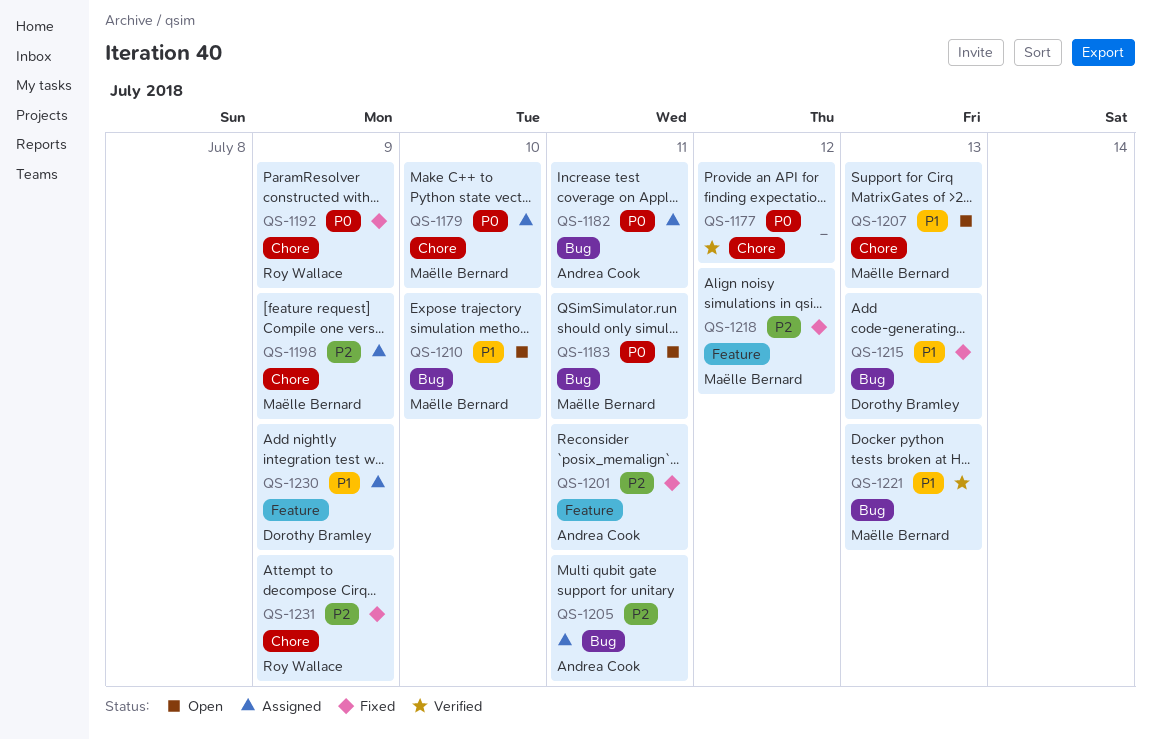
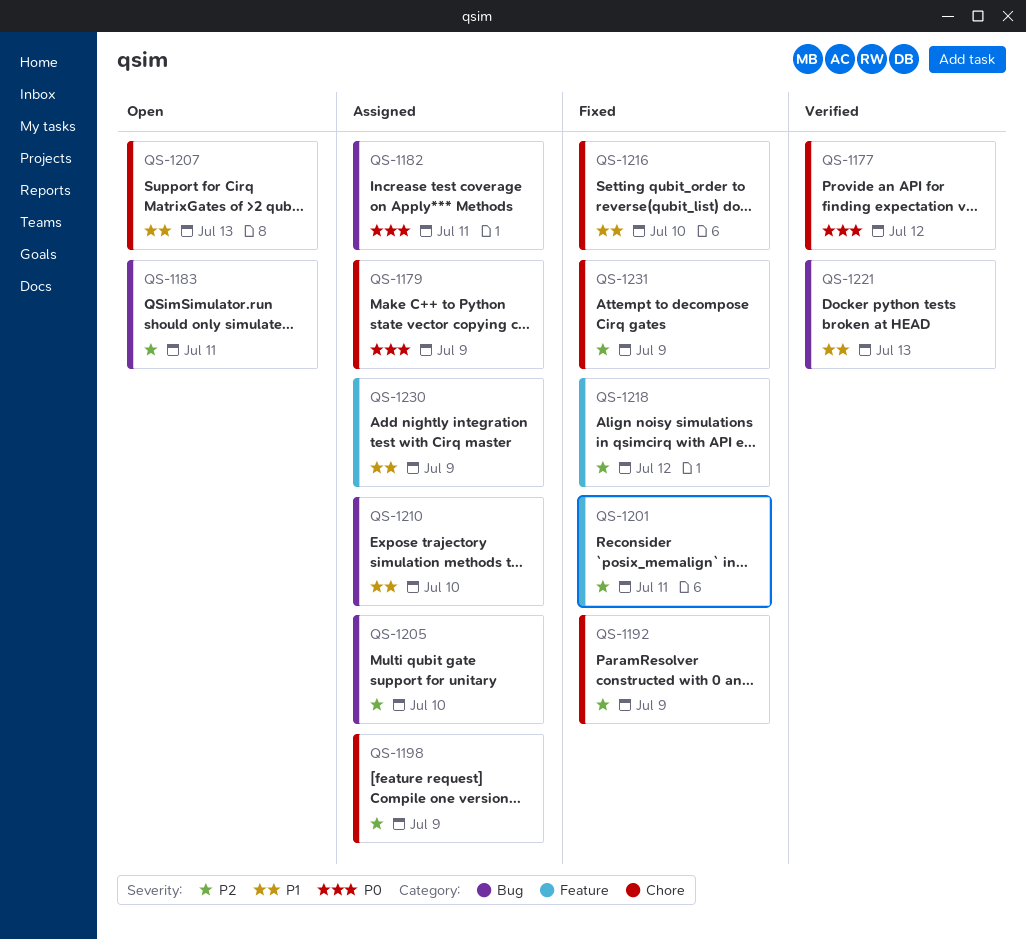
QS-1179, due: Jul 10 -> Jul 9
QS-1183, priority: P0 -> P2
QS-1192, priority: P0 -> P2
QS-1205, due: Jul 11 -> Jul 10
QS-1210, status: Open -> Assigned
QS-1215: present -> none
QS-1216: none -> present

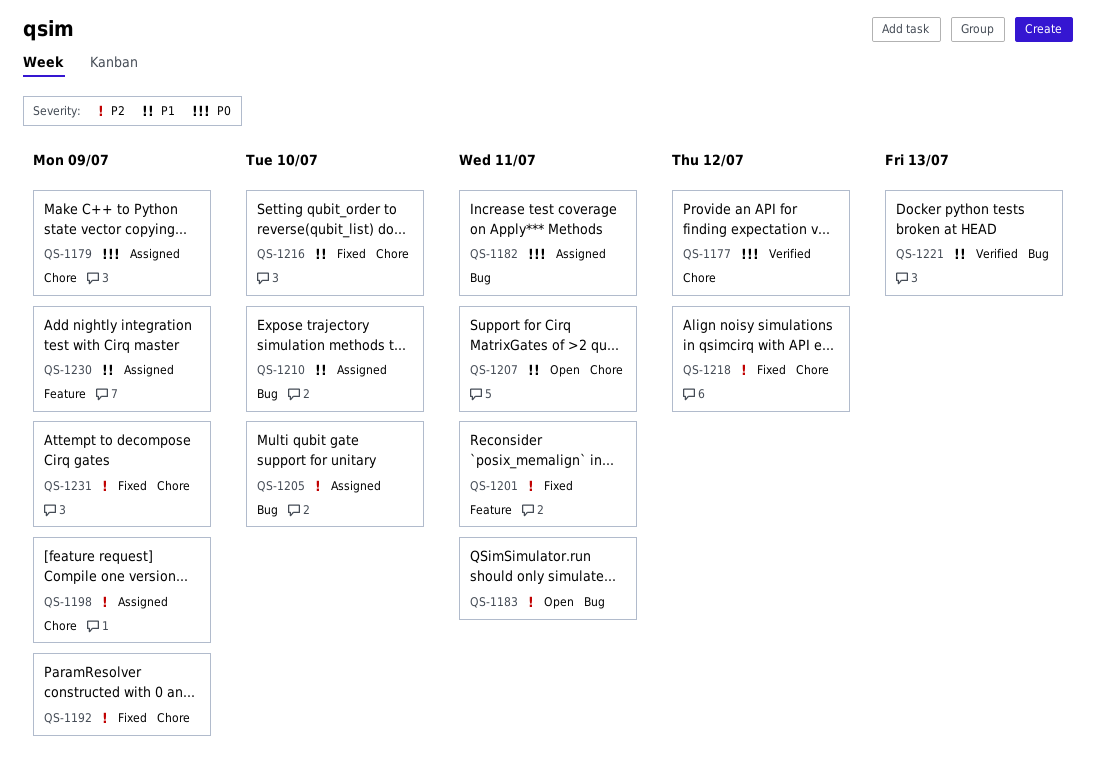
QS-1207, due: Jul 13 -> Jul 11
QS-1218, label: Feature -> Chore

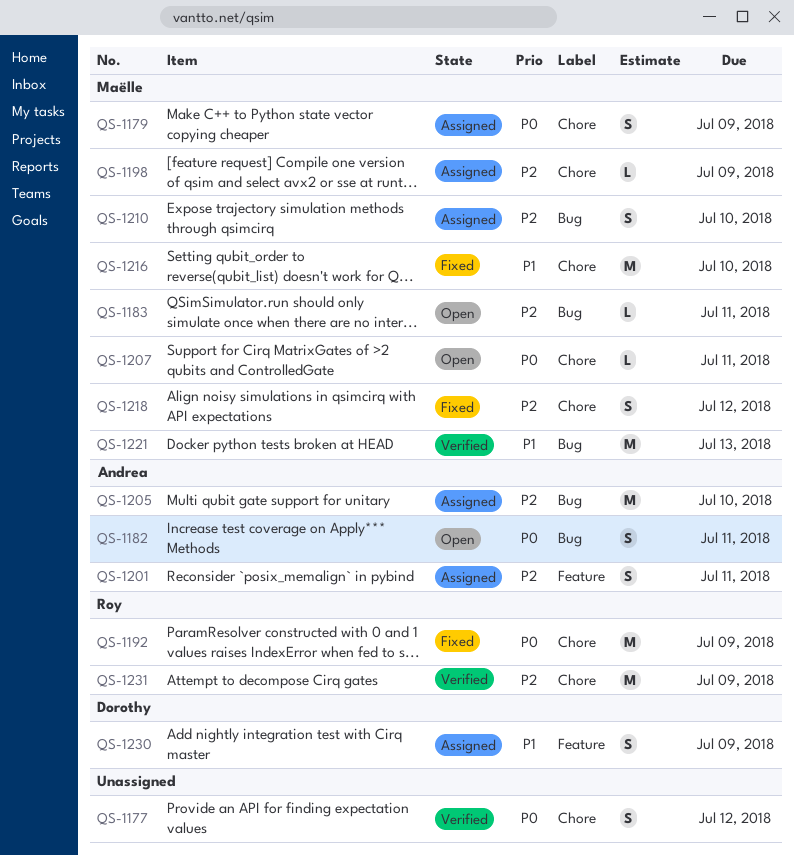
QS-1182, status: Assigned -> Open
QS-1192, priority: P2 -> P0
QS-1201, status: Fixed -> Assigned
QS-1207, priority: P1 -> P0
QS-1210, priority: P1 -> P2
QS-1231, status: Fixed -> Verified

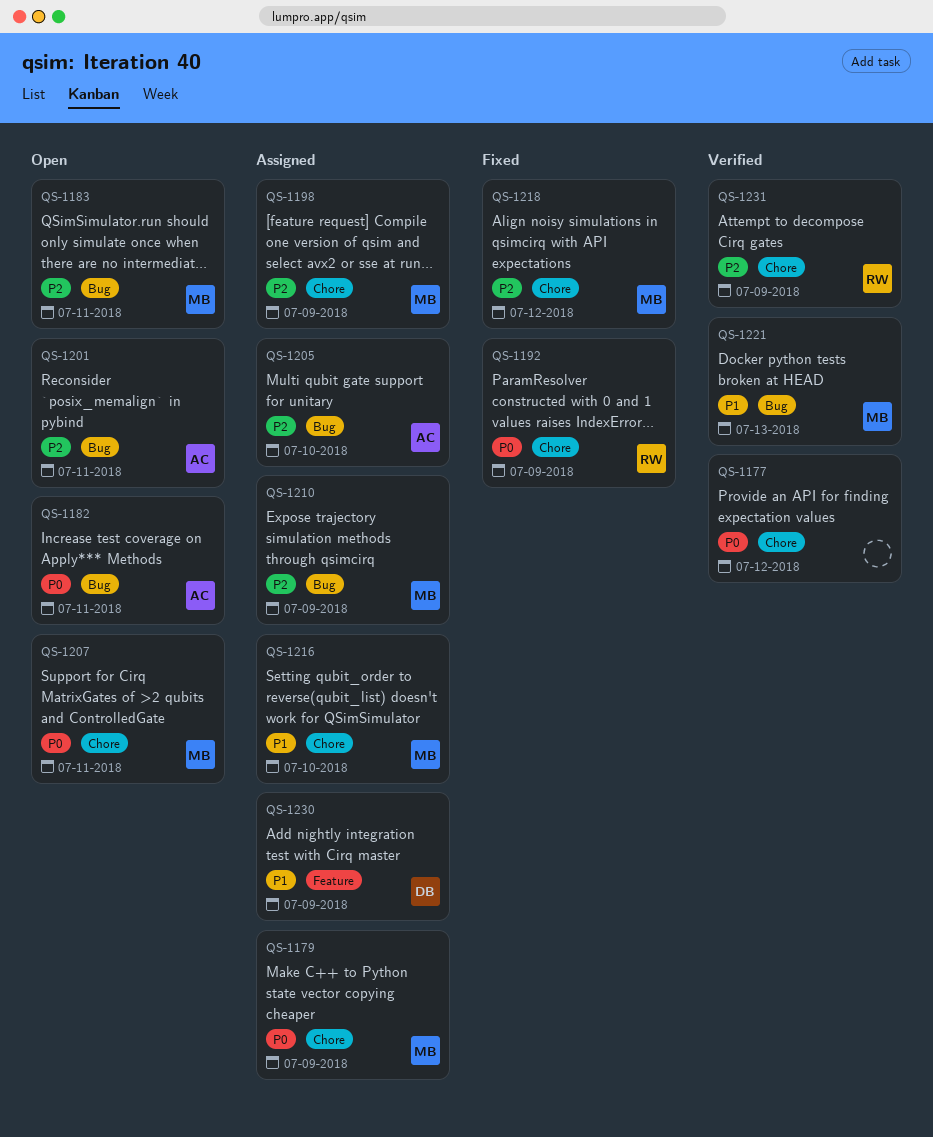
QS-1201, status: Assigned -> Open
QS-1201, label: Feature -> Bug
QS-1210, due: Jul 10 -> Jul 9
QS-1216, status: Fixed -> Assigned

